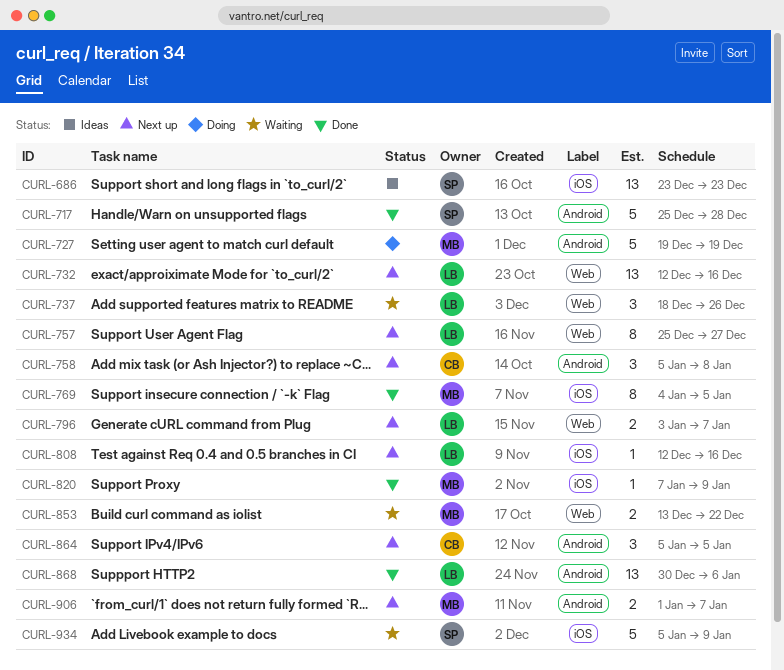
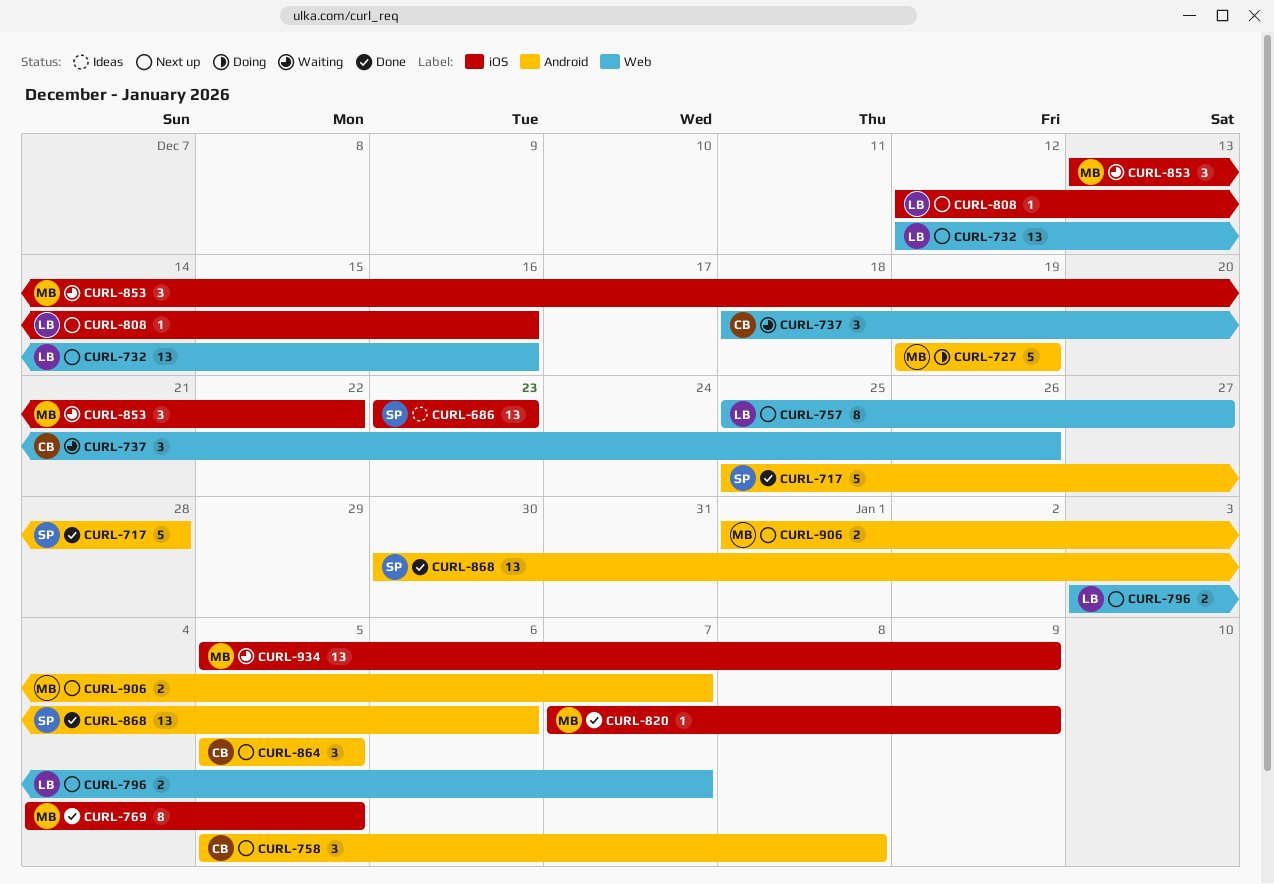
CURL-737, owner: LB -> CB
CURL-853, label: Web -> iOS
CURL-853, estimate: 2 -> 3
CURL-868, owner: LB -> SP
CURL-934, owner: SP -> MB
CURL-934, estimate: 5 -> 13

